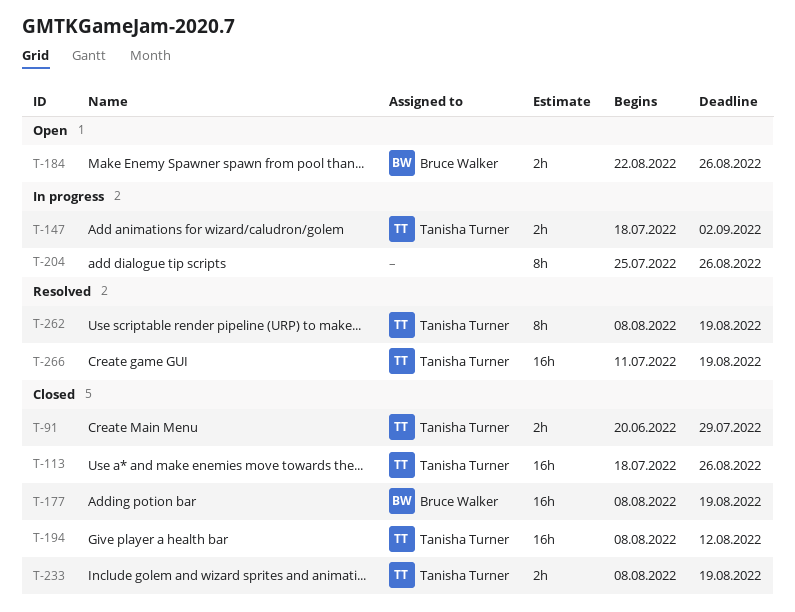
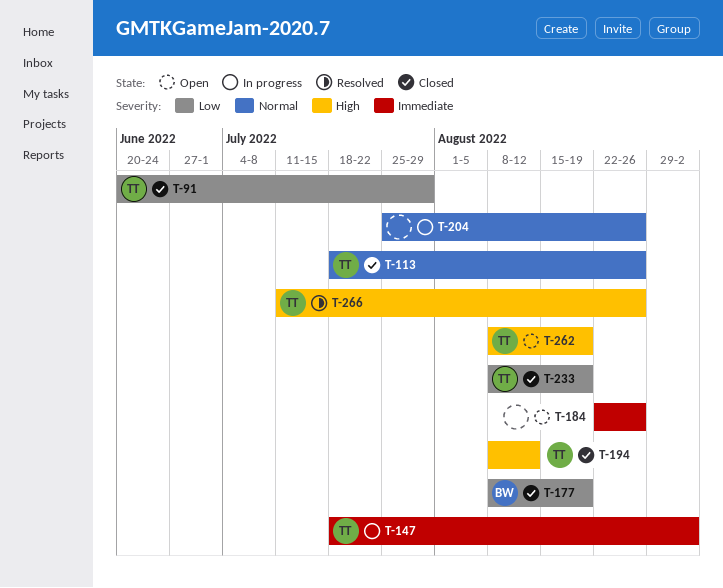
T-184, owner: Bruce Walker -> none
T-262, status: Resolved -> Open
T-266, due: Aug 19 -> Aug 26

